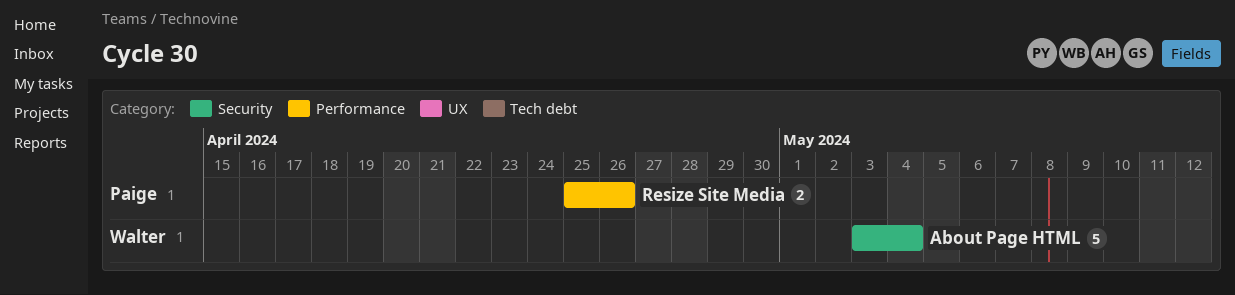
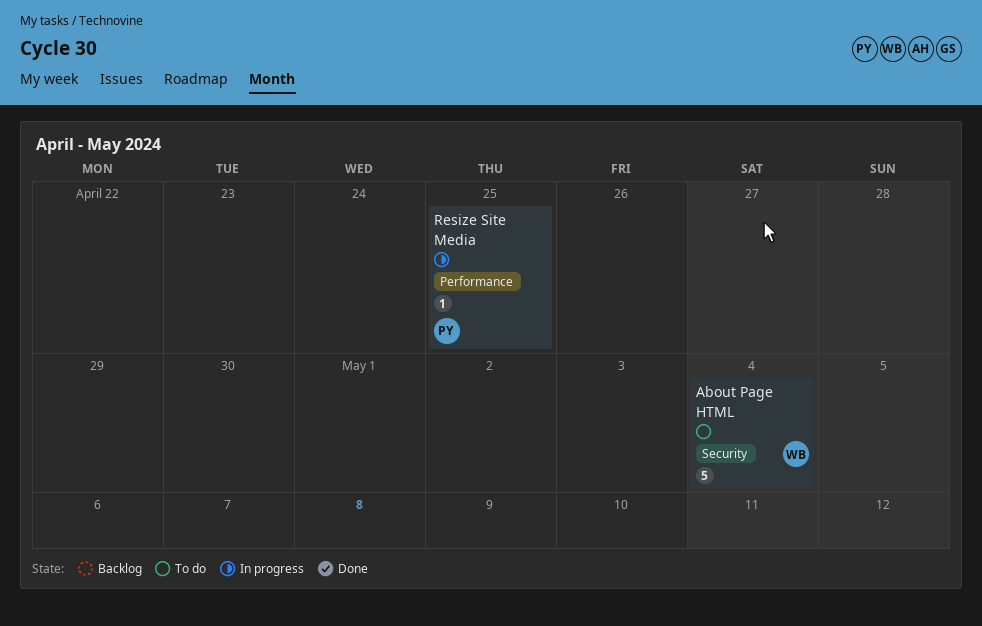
Resize Site Media, estimate: 2 -> 1
Resize Site Media, due: Apr 26 -> Apr 25

